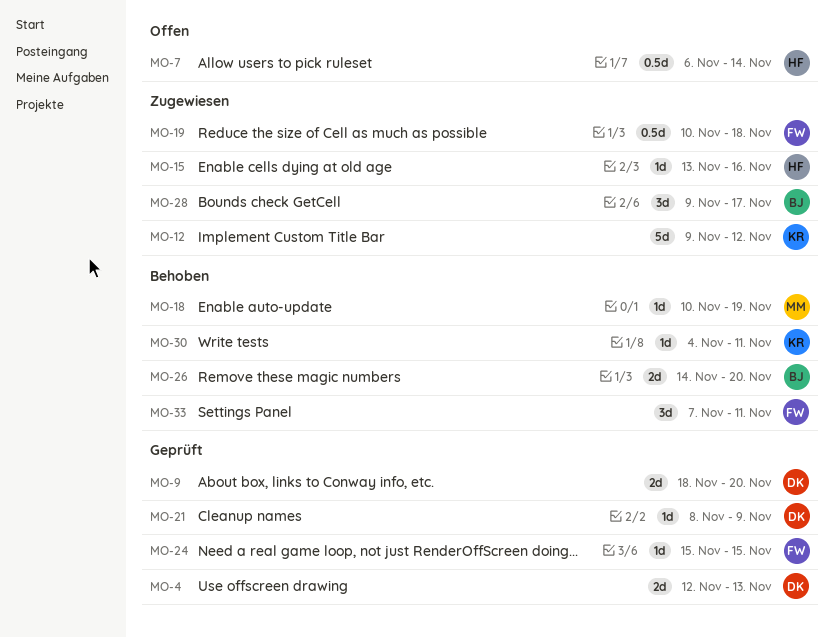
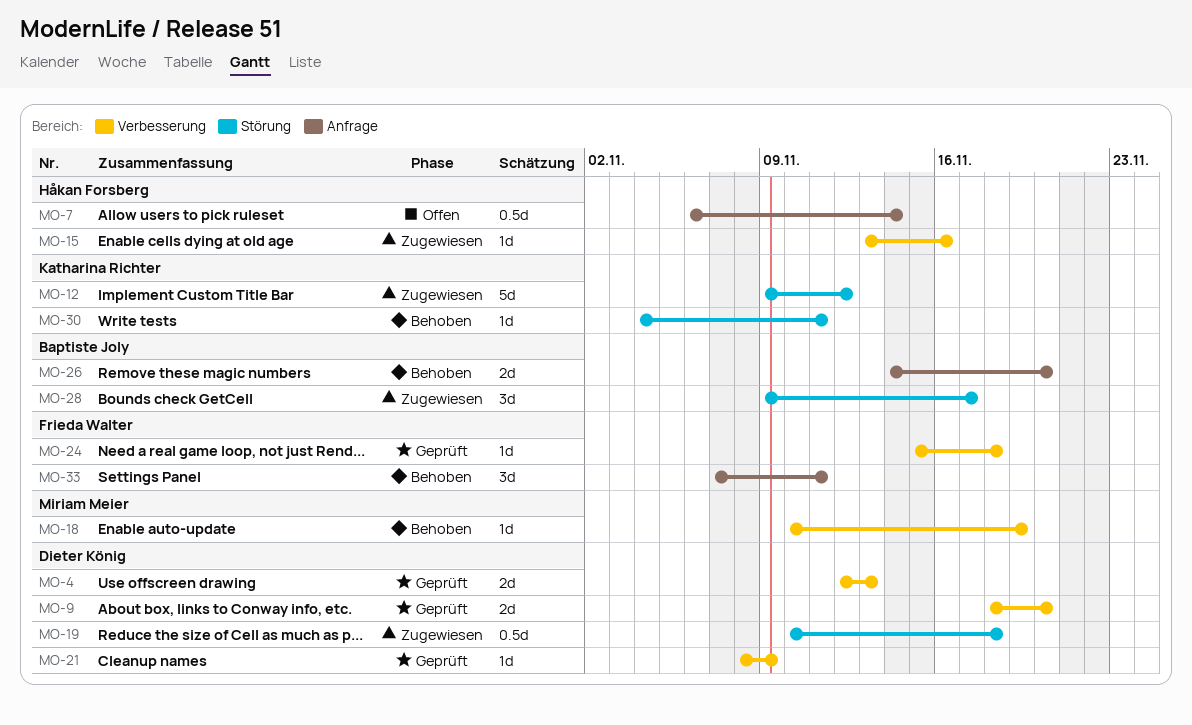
MO-19, owner: Frieda Walter -> Dieter König
MO-24, due: Nov 15 -> Nov 18

